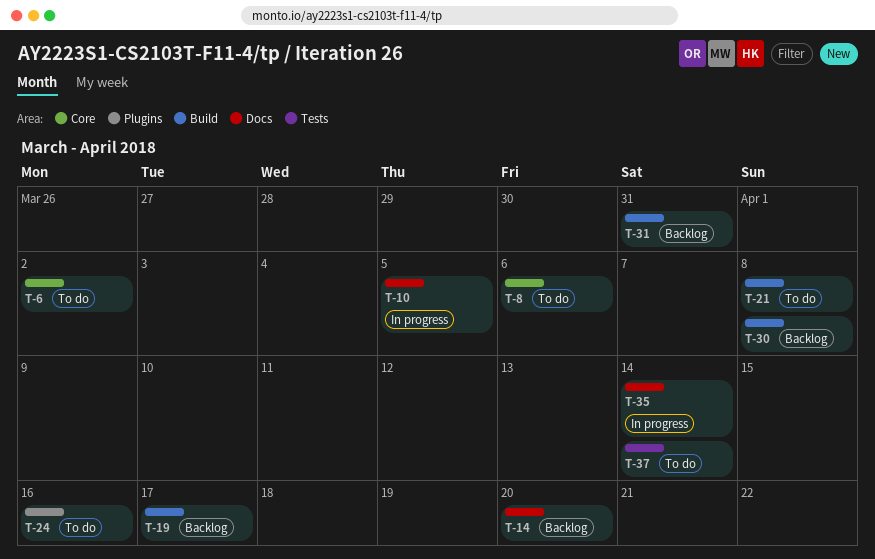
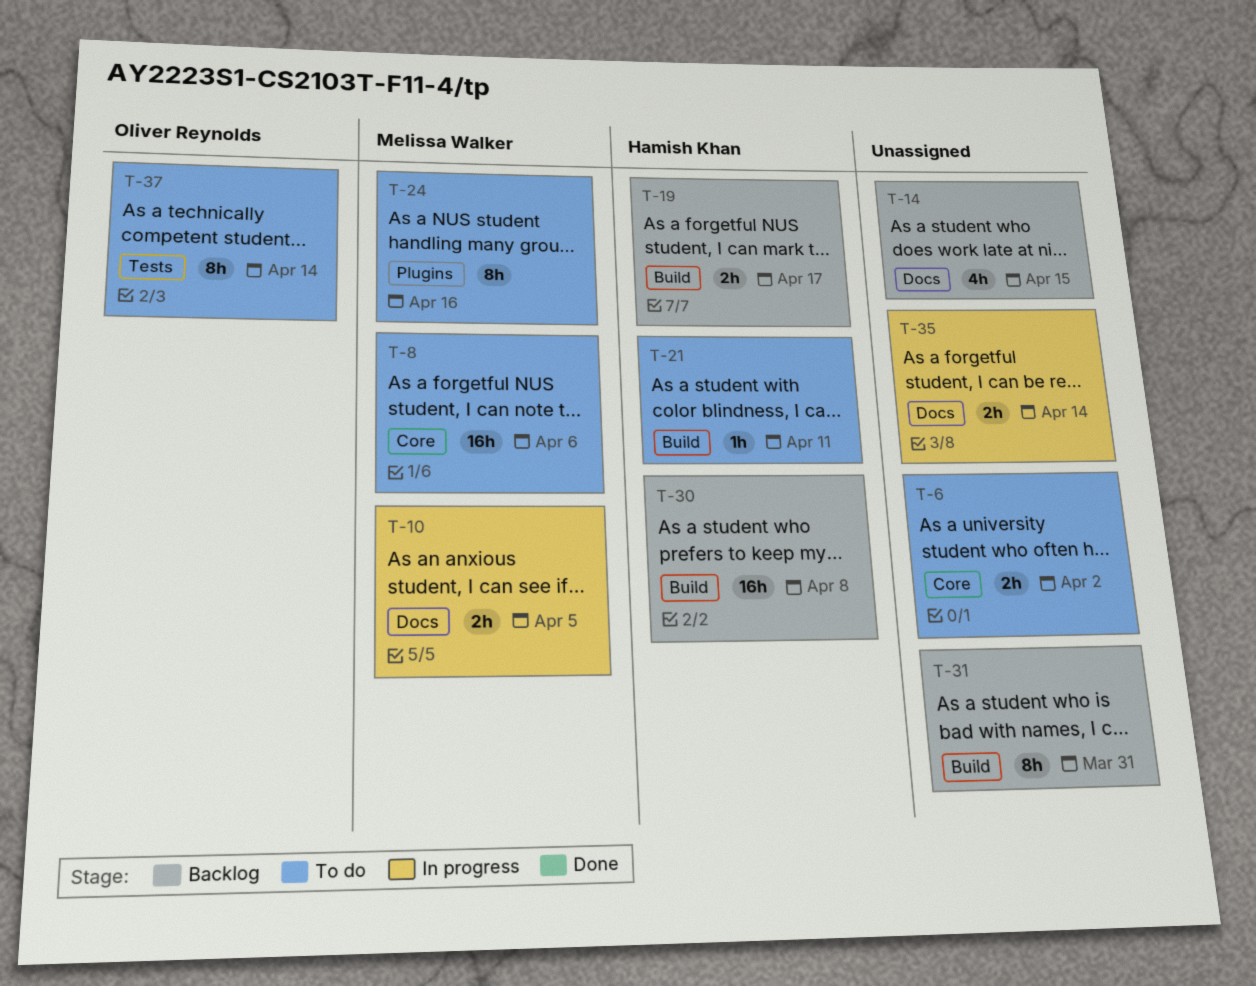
T-14, due: Apr 20 -> Apr 15
T-21, due: Apr 8 -> Apr 11

